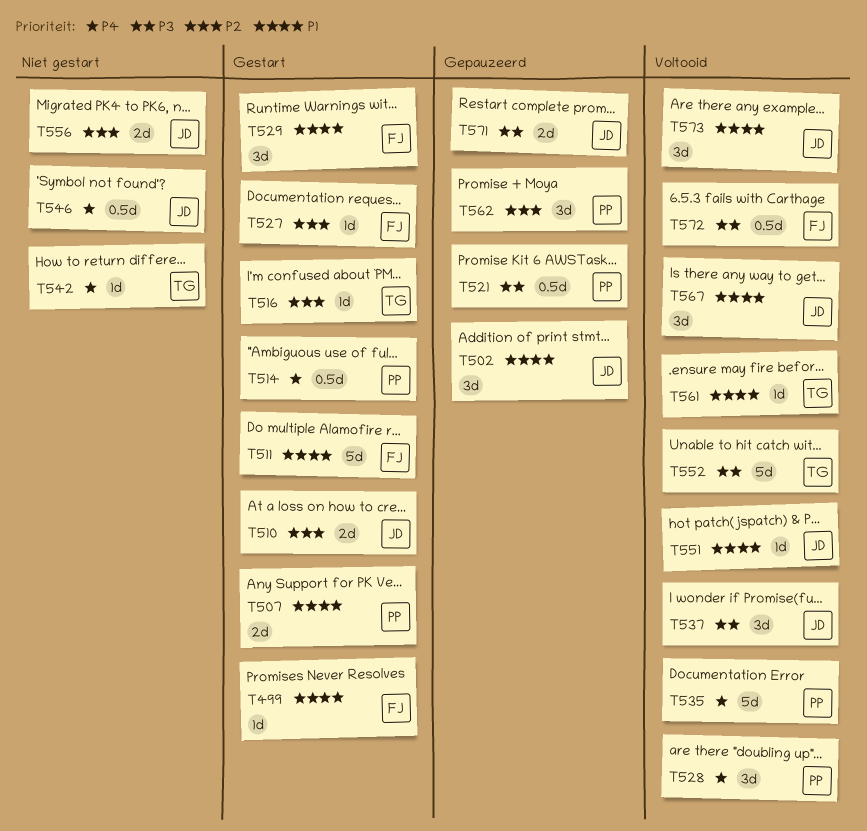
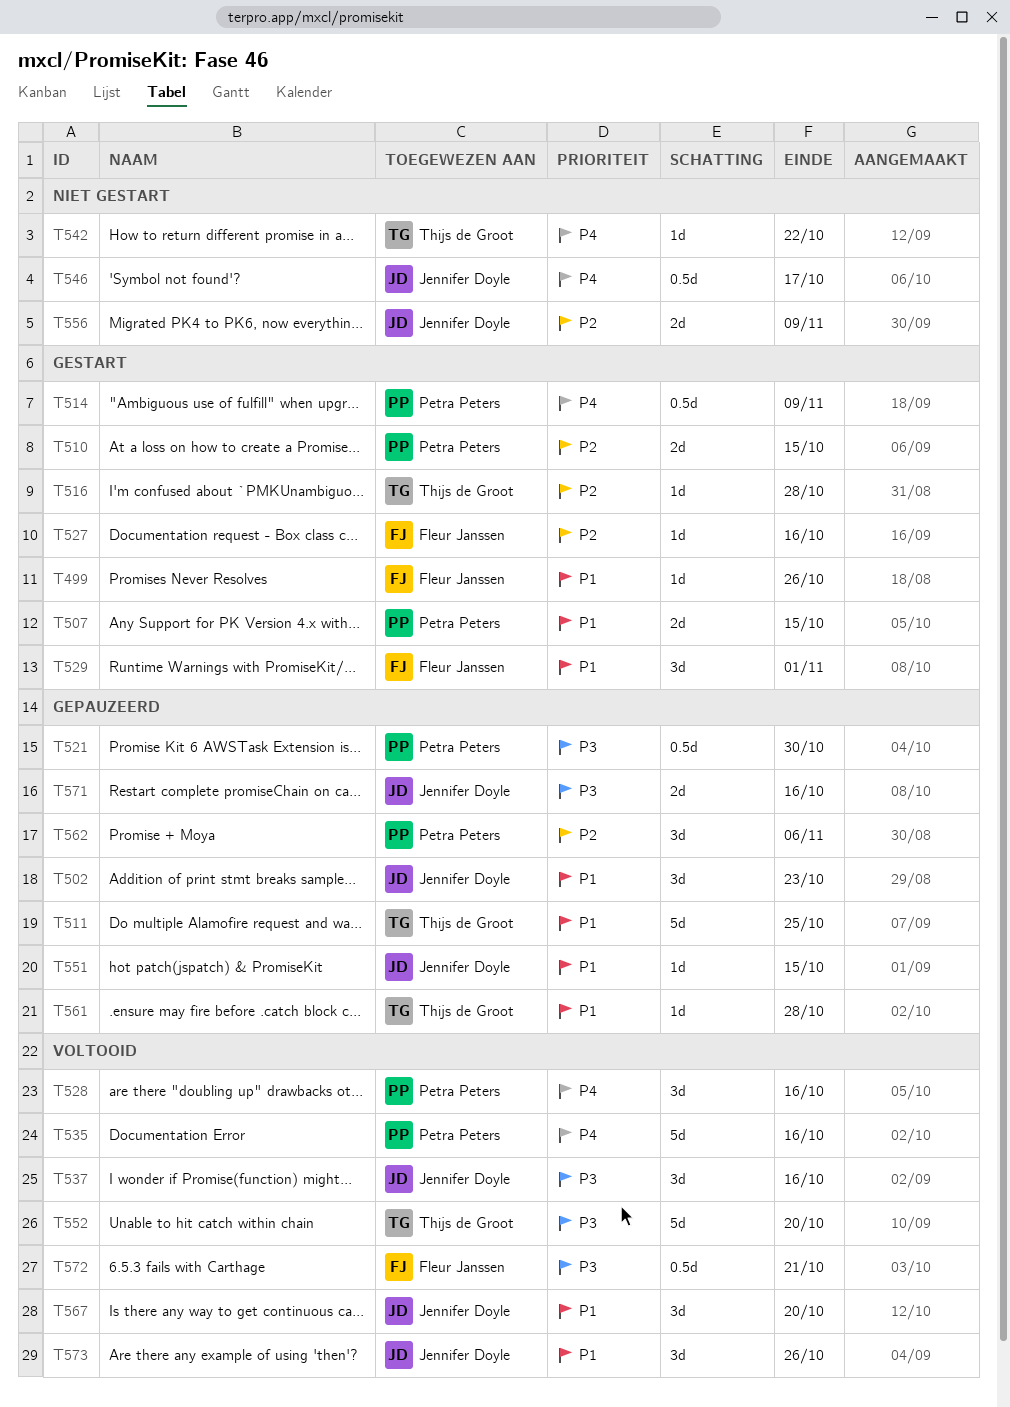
T510, owner: Jennifer Doyle -> Petra Peters
T511, status: Gestart -> Gepauzeerd
T511, owner: Fleur Janssen -> Thijs de Groot
T551, status: Voltooid -> Gepauzeerd
T561, status: Voltooid -> Gepauzeerd

